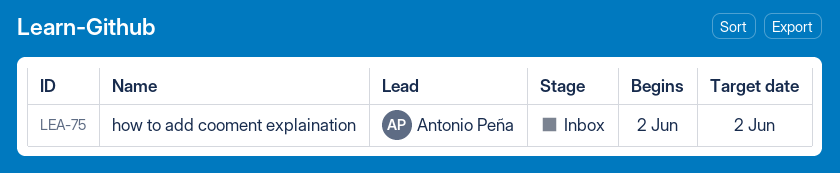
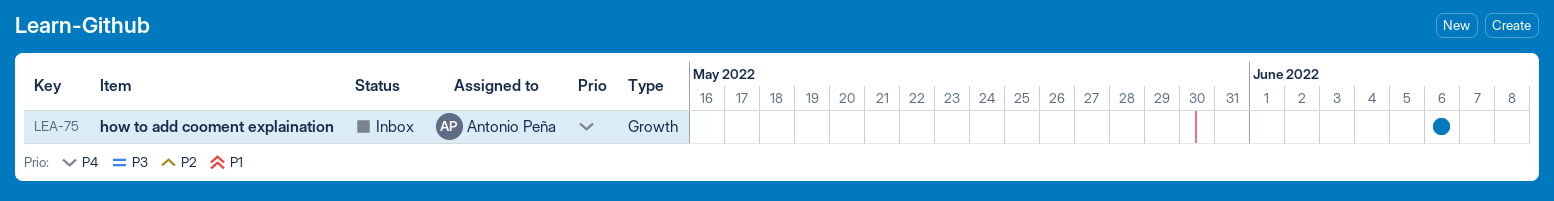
LEA-75, start: Jun 2 -> Jun 6
LEA-75, due: Jun 2 -> Jun 6

